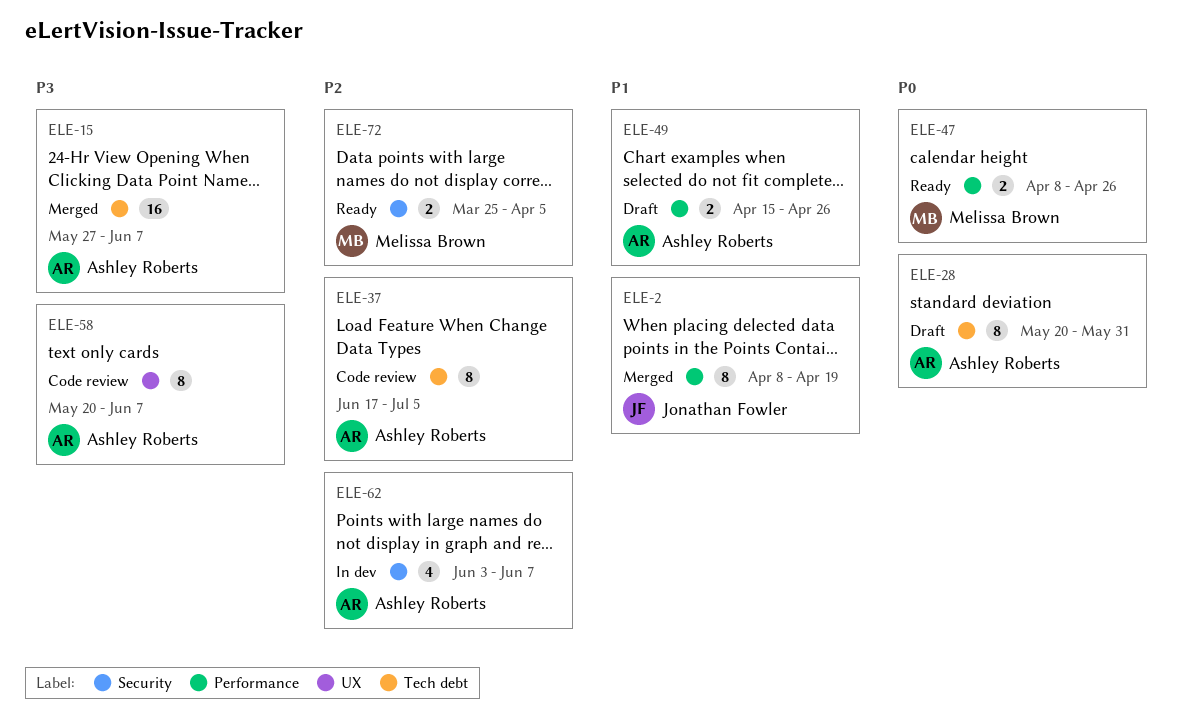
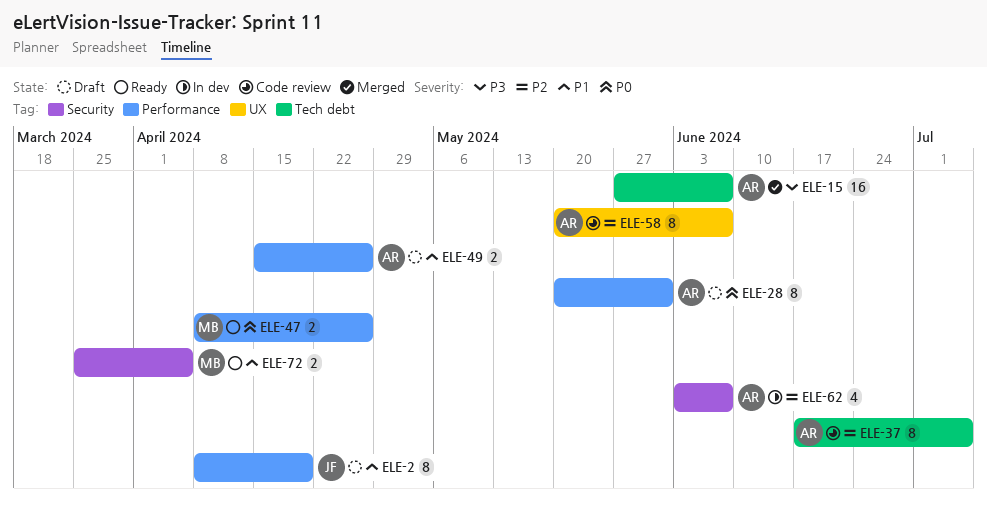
ELE-2, status: Merged -> Draft
ELE-28, label: Tech debt -> Performance
ELE-58, priority: P3 -> P2
ELE-72, priority: P2 -> P1

